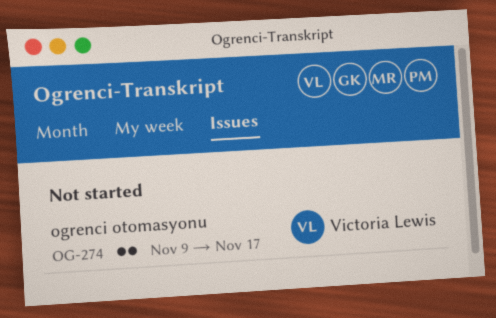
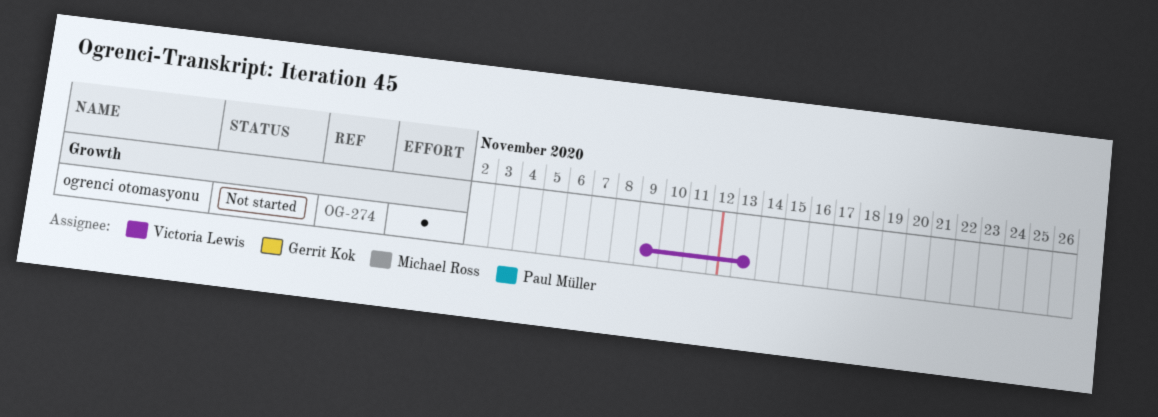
OG-274, estimate: 2 -> 1
OG-274, due: Nov 17 -> Nov 13

